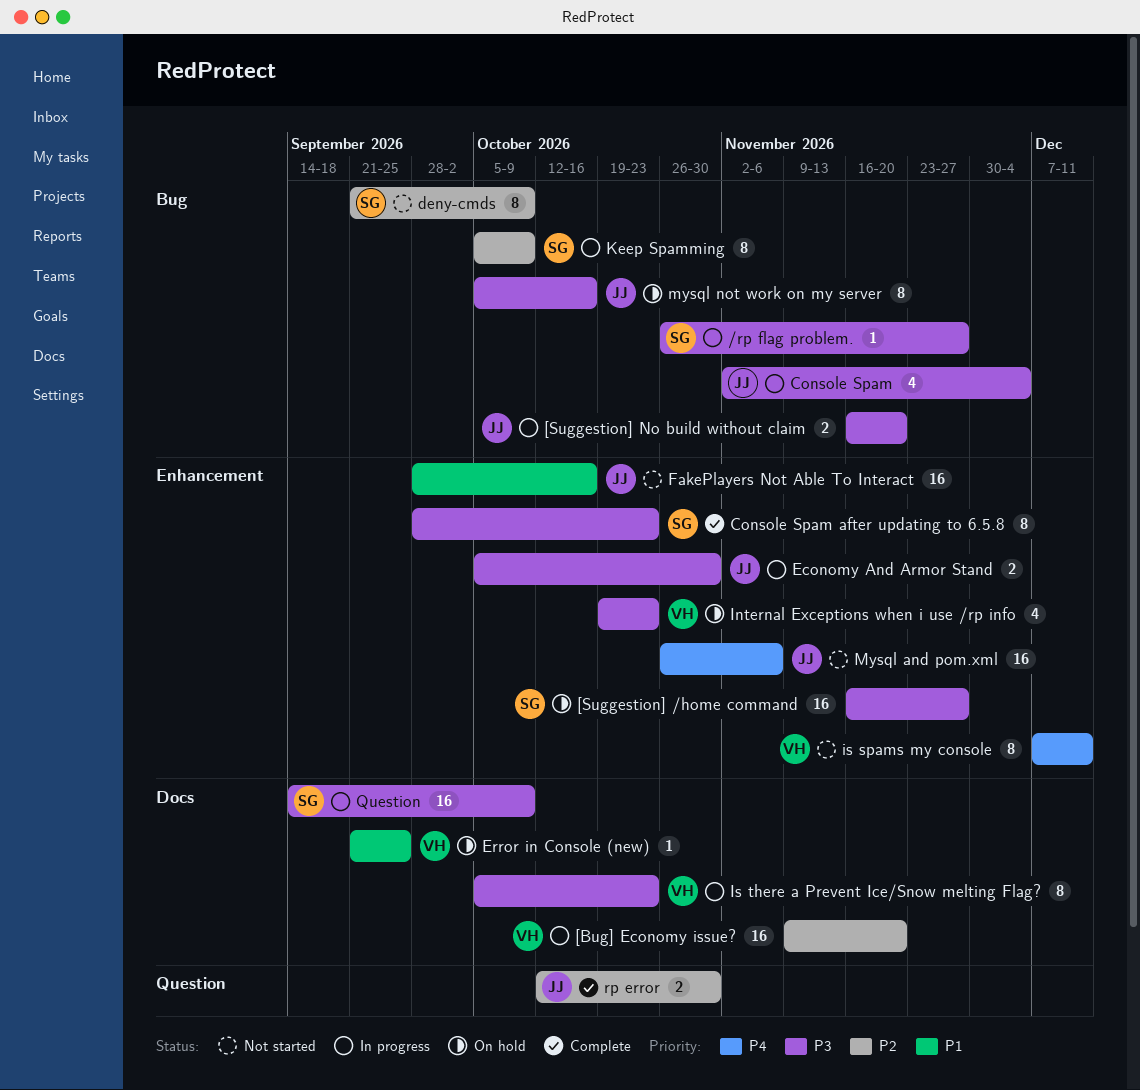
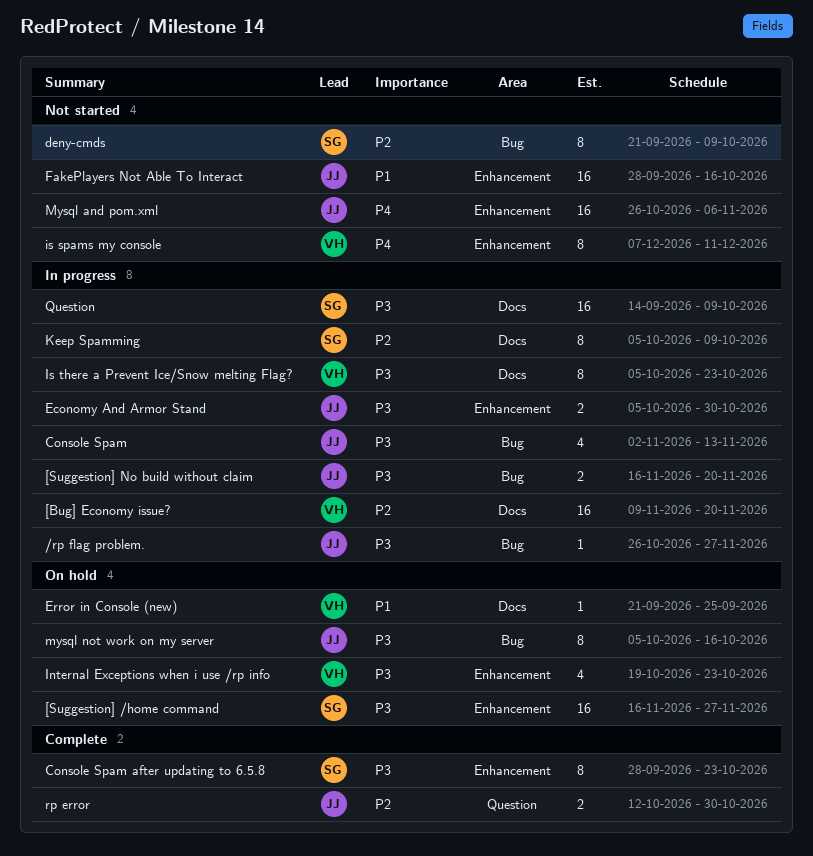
/rp flag problem., owner: SG -> JJ
Console Spam, due: Dec 4 -> Nov 13
Keep Spamming, label: Bug -> Docs

